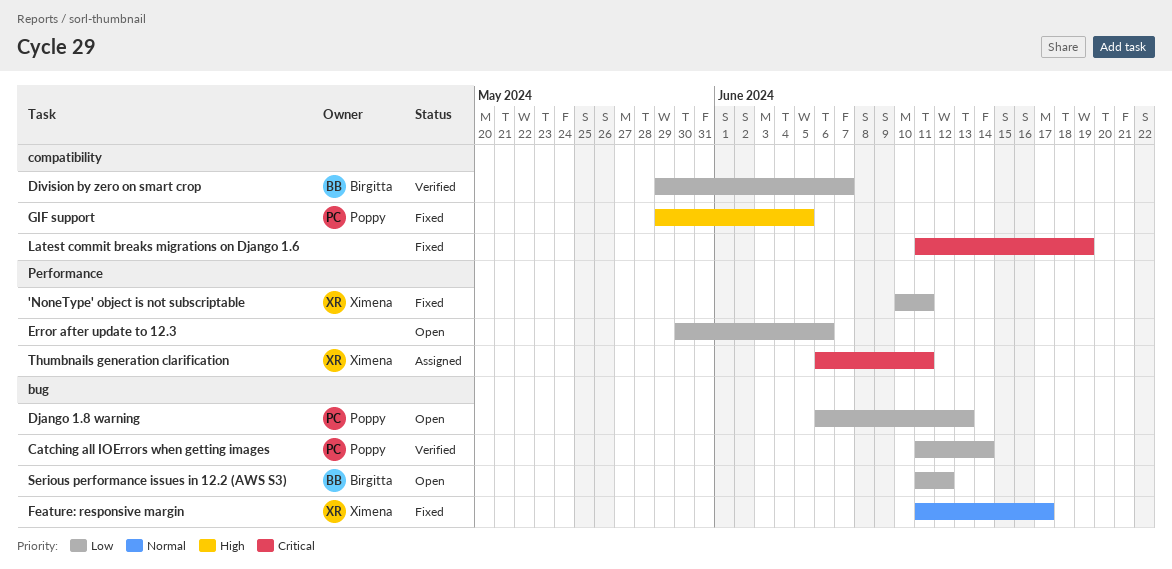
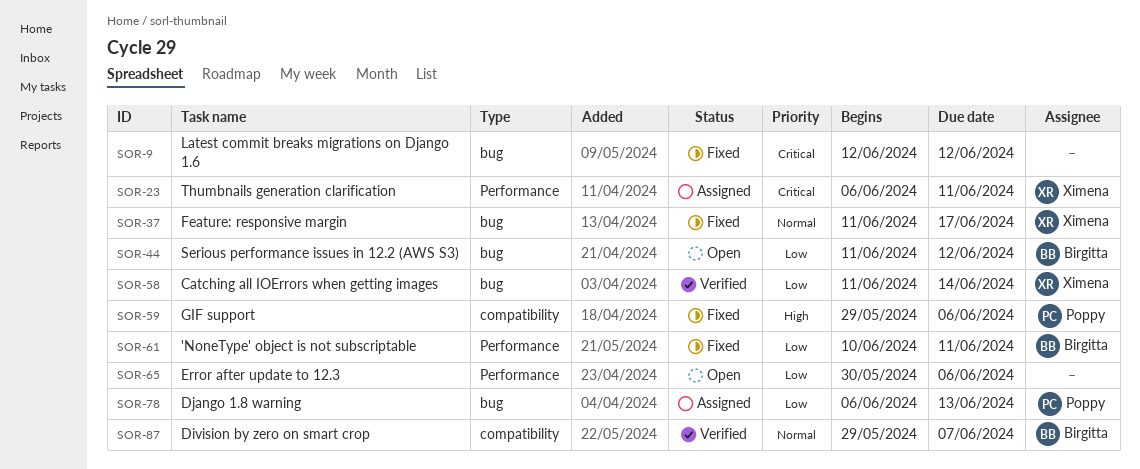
'NoneType' object is not subscriptable, owner: Ximena -> Birgitta
Catching all IOErrors when getting images, owner: Poppy -> Ximena
Division by zero on smart crop, priority: Low -> Normal
Django 1.8 warning, status: Open -> Assigned
GIF support, due: Jun 5 -> Jun 6
Latest commit breaks migrations on Django 1.6, label: compatibility -> bug
Latest commit breaks migrations on Django 1.6, start: Jun 11 -> Jun 12
Latest commit breaks migrations on Django 1.6, due: Jun 19 -> Jun 12

